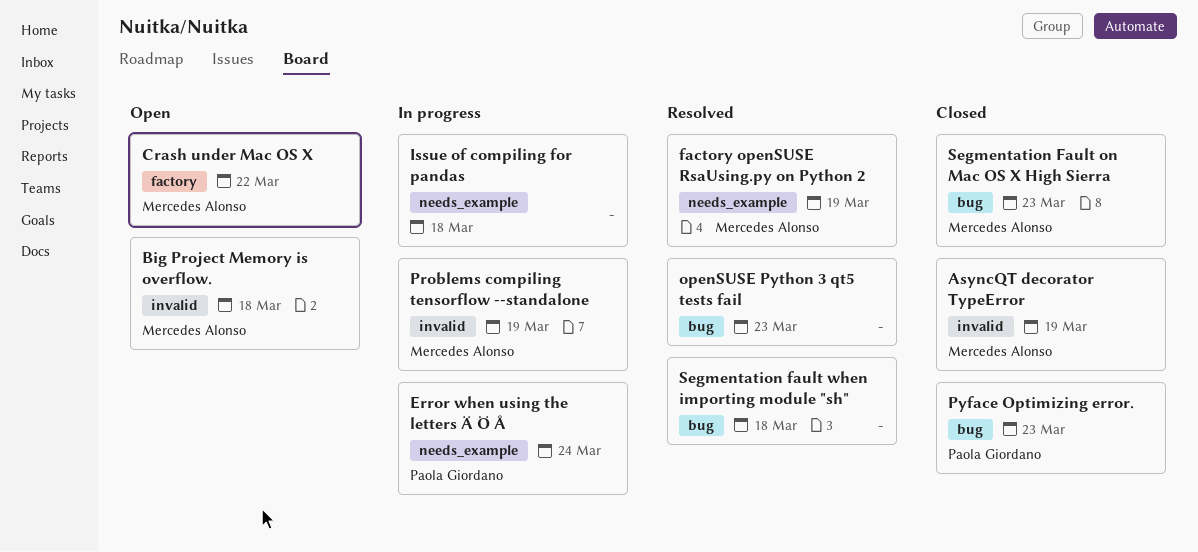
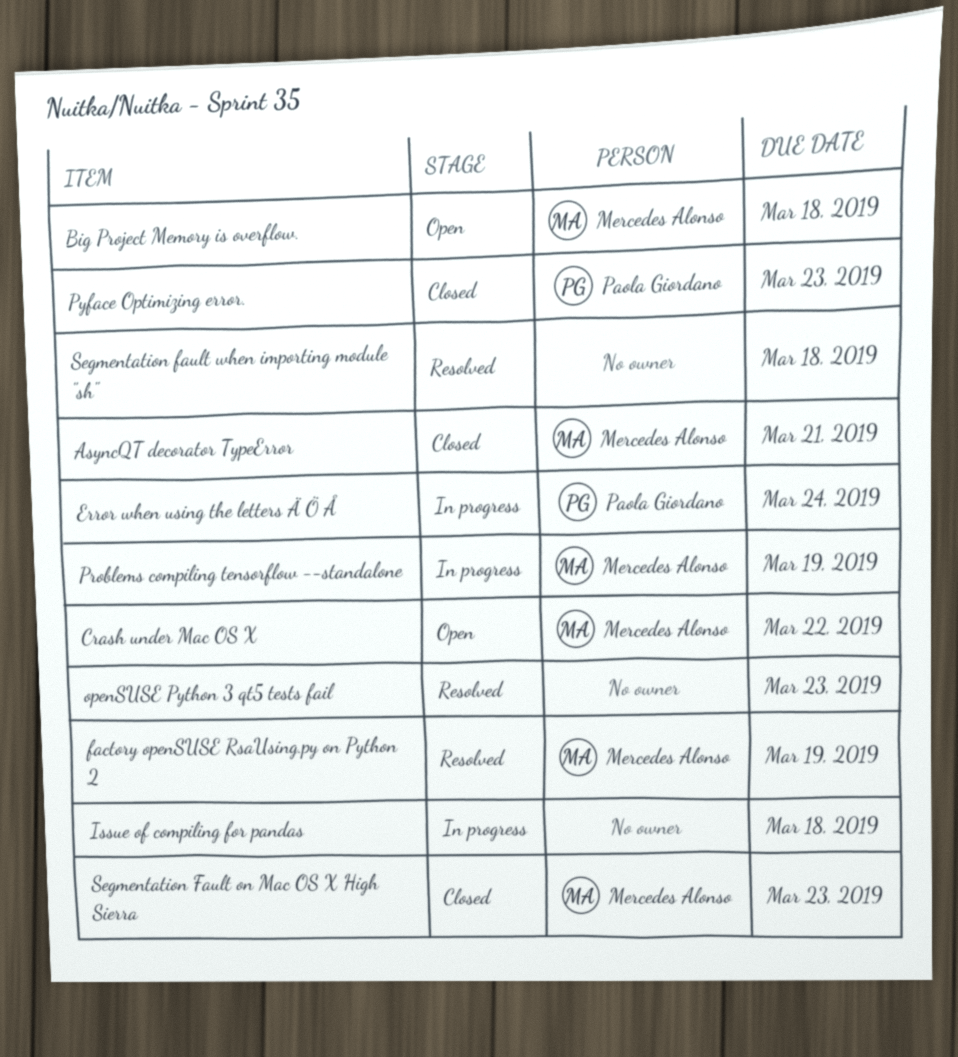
AsyncQT decorator TypeError, due: Mar 19 -> Mar 21

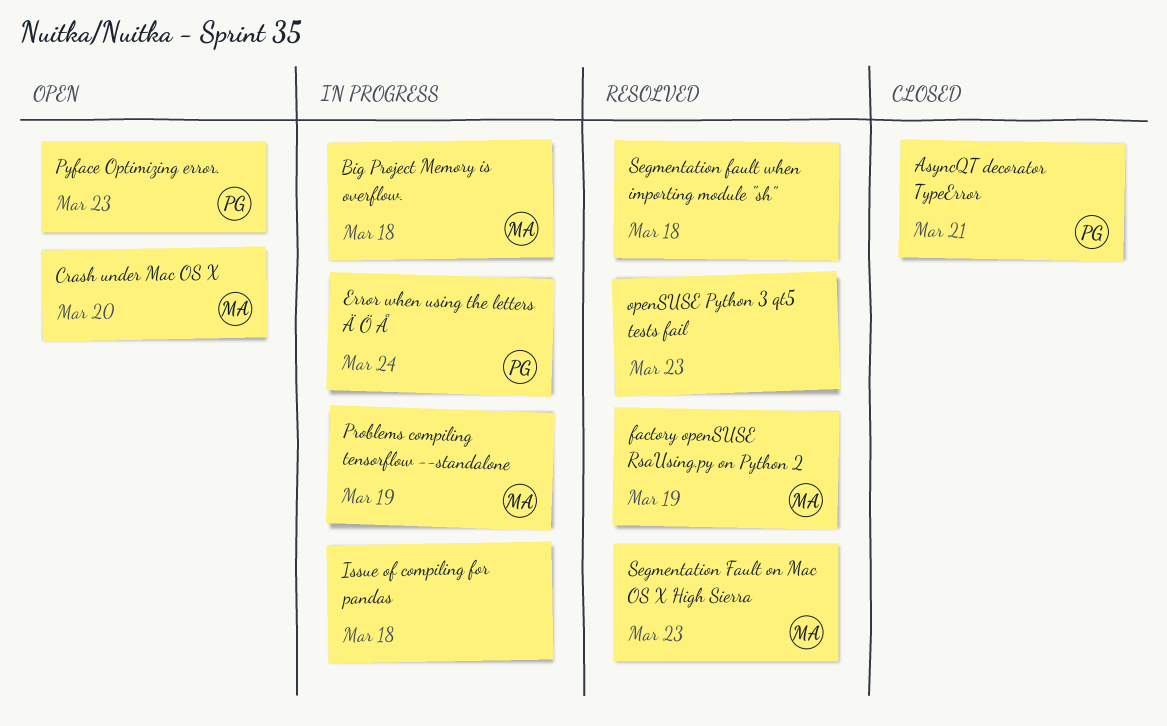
AsyncQT decorator TypeError, owner: Mercedes Alonso -> Paola Giordano
Big Project Memory is overflow., status: Open -> In progress
Crash under Mac OS X, due: Mar 22 -> Mar 20
Pyface Optimizing error., status: Closed -> Open
Segmentation Fault on Mac OS X High Sierra, status: Closed -> Resolved

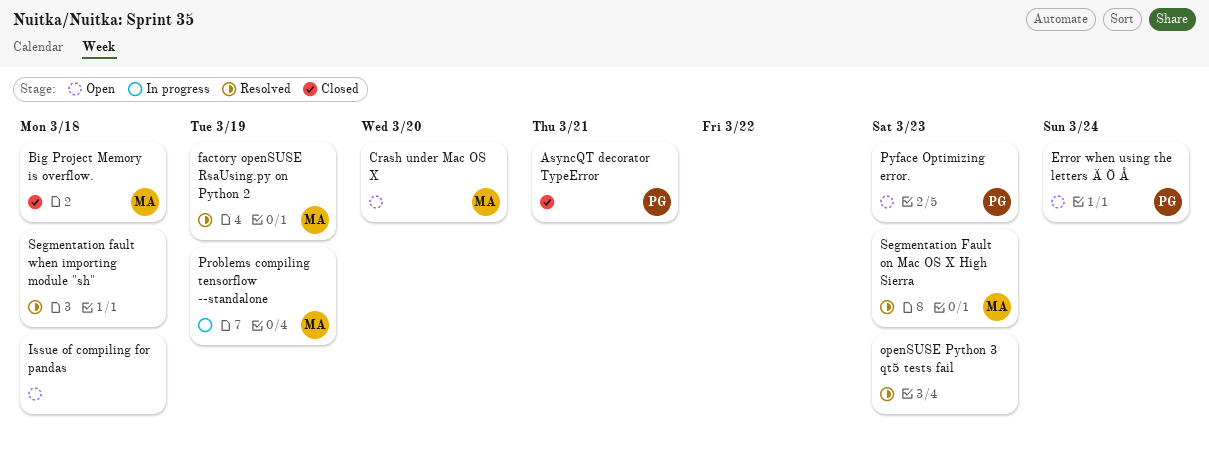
Big Project Memory is overflow., status: In progress -> Closed
Error when using the letters Ä Ö Å, status: In progress -> Open
Issue of compiling for pandas, status: In progress -> Open

